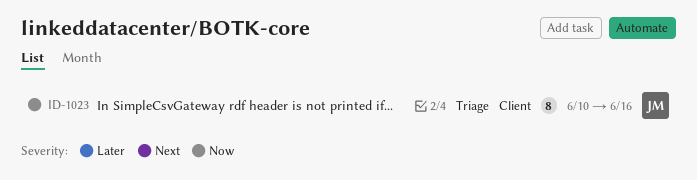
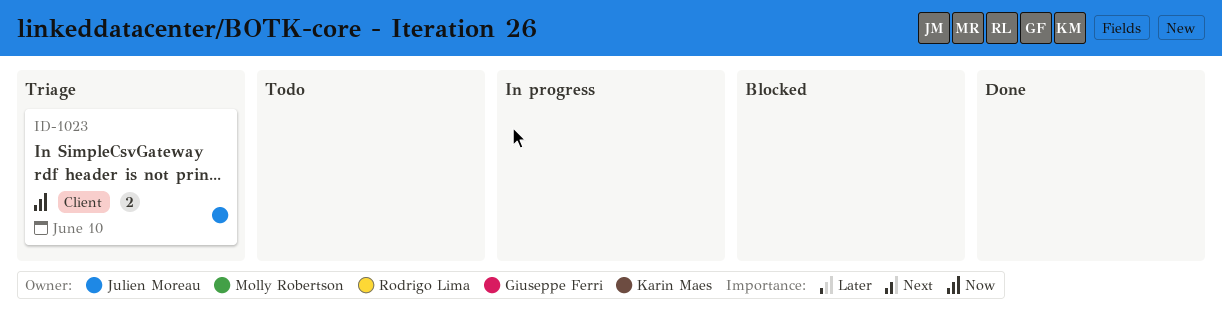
ID-1023, estimate: 8 -> 2
ID-1023, due: Jun 16 -> Jun 10

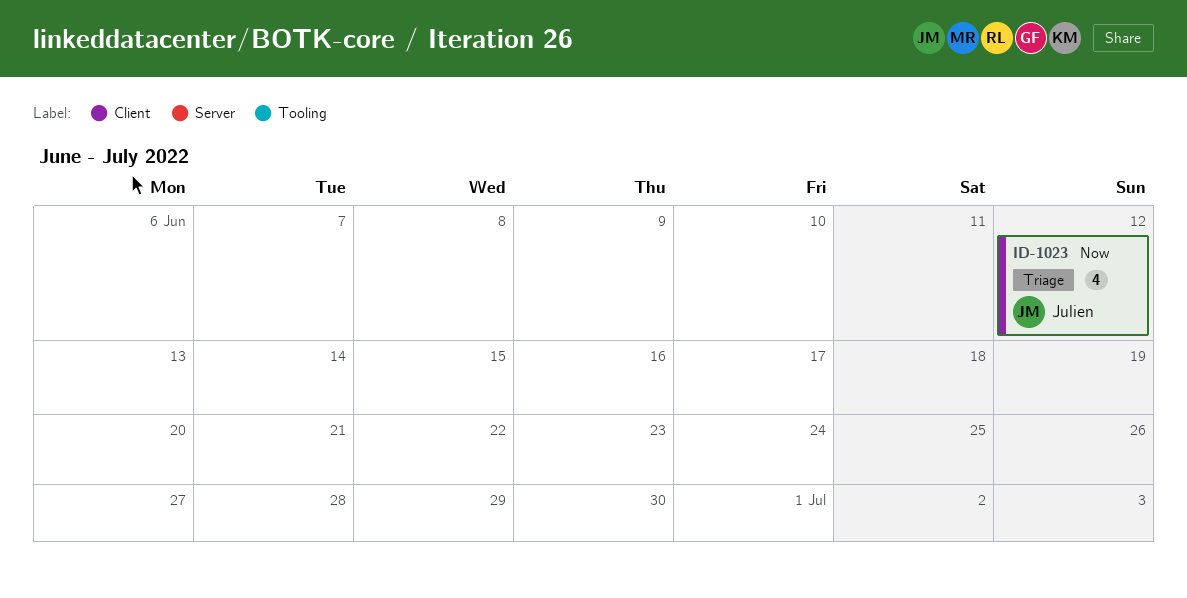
ID-1023, estimate: 2 -> 4
ID-1023, due: Jun 10 -> Jun 12

